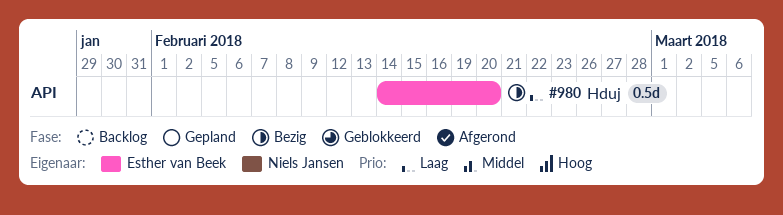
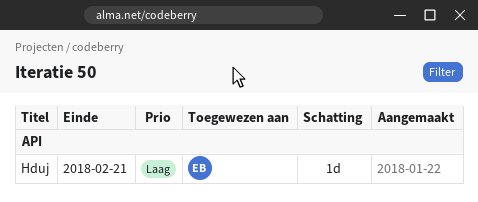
Hduj, estimate: 0.5d -> 1d
Hduj, due: Feb 20 -> Feb 21

